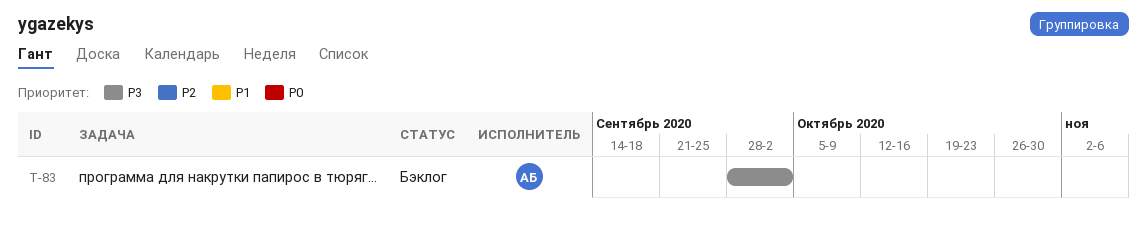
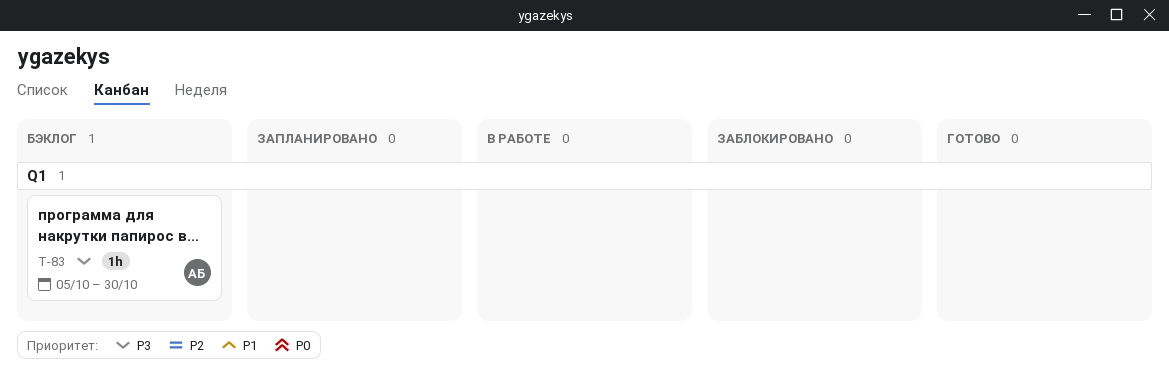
T-83, start: Sep 28 -> Oct 5
T-83, due: Oct 2 -> Oct 30

